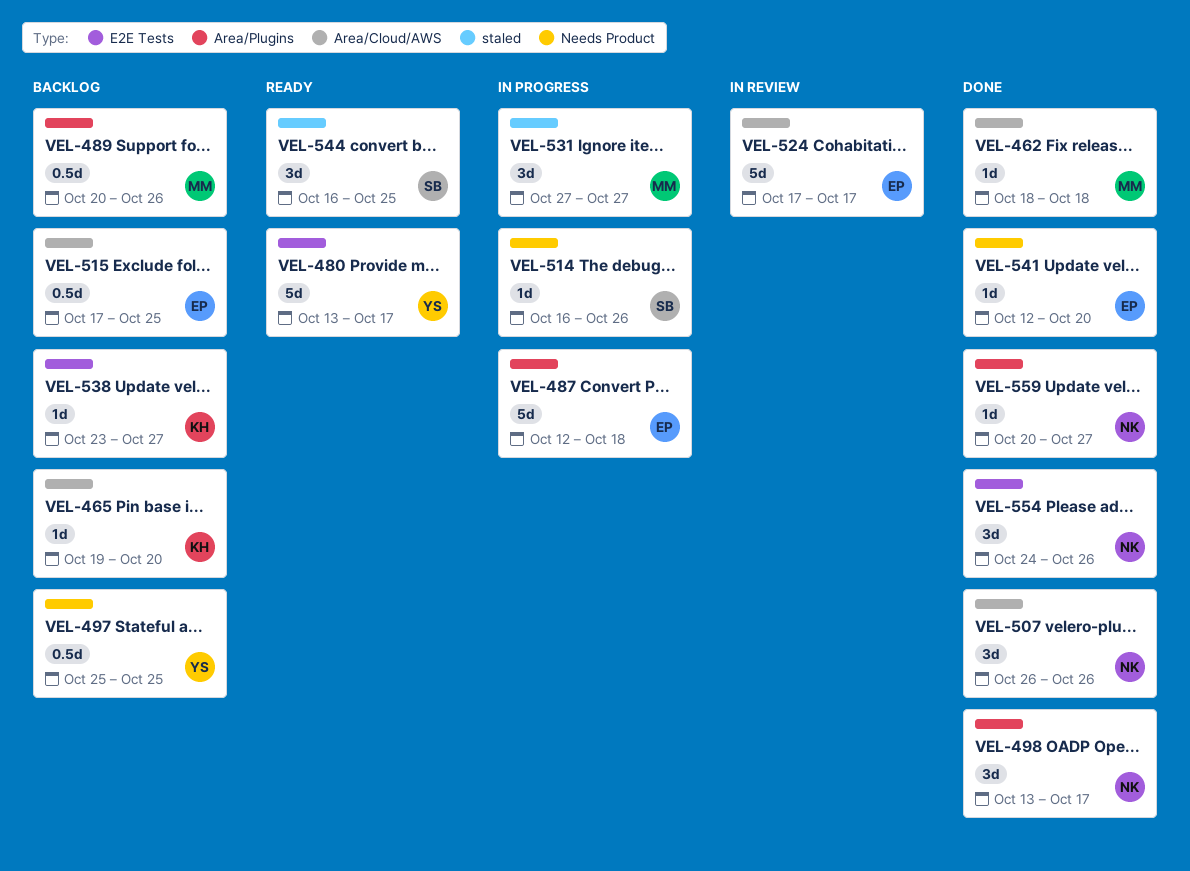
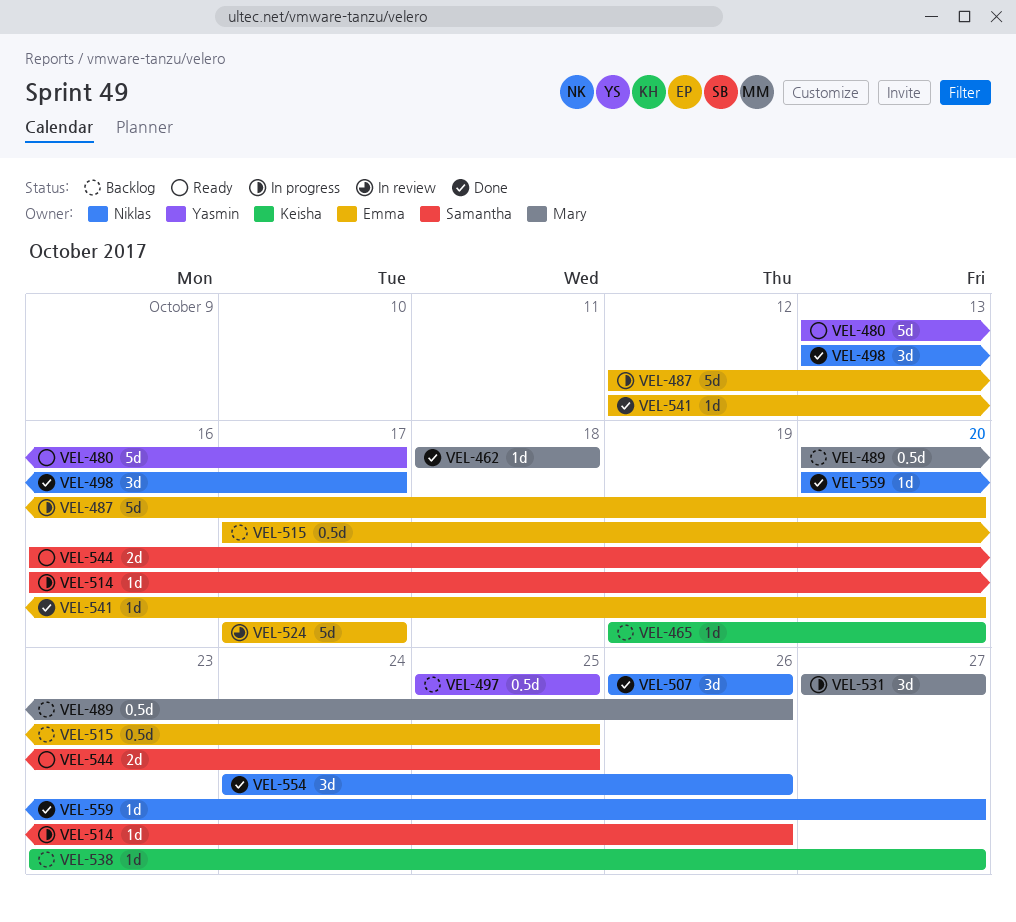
VEL-487, due: Oct 18 -> Oct 20
VEL-544, estimate: 3d -> 2d

